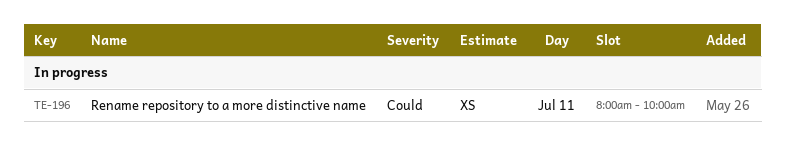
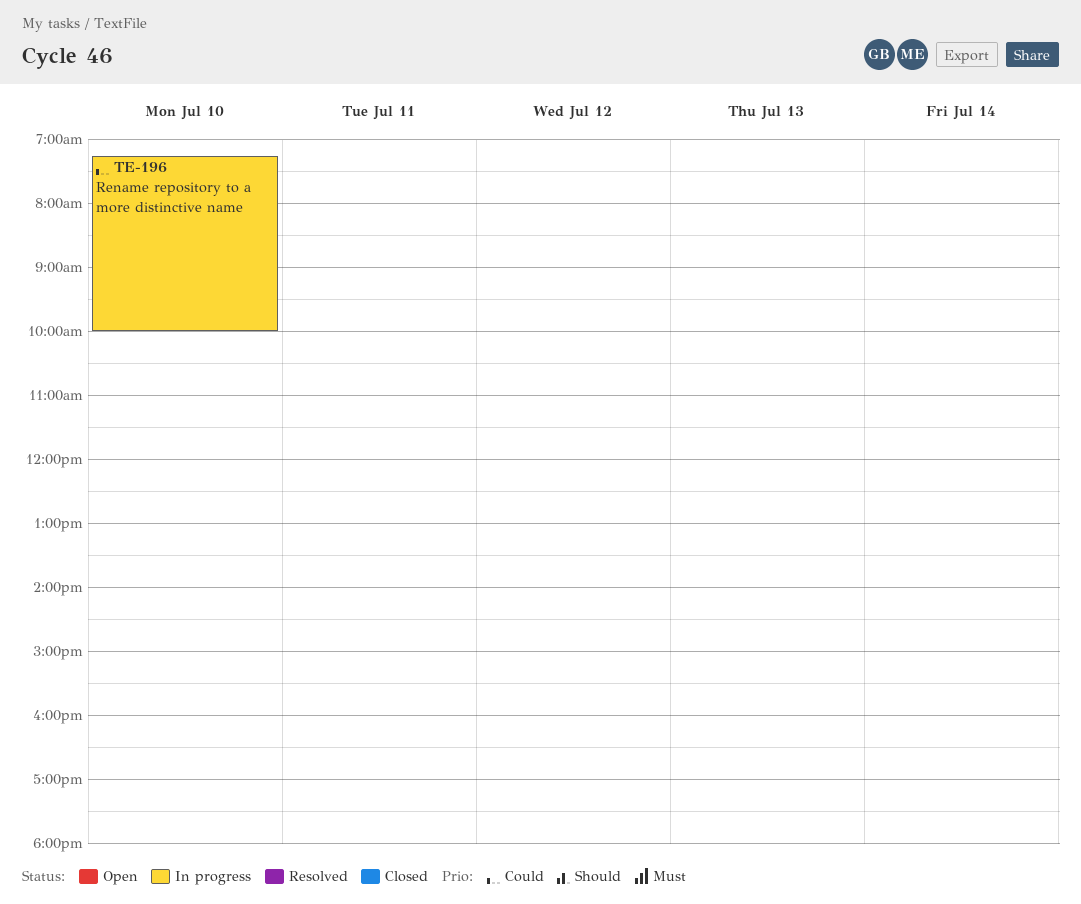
TE-196, day: Jul 11 -> Jul 10
TE-196, begins: 08:00 -> 07:15

